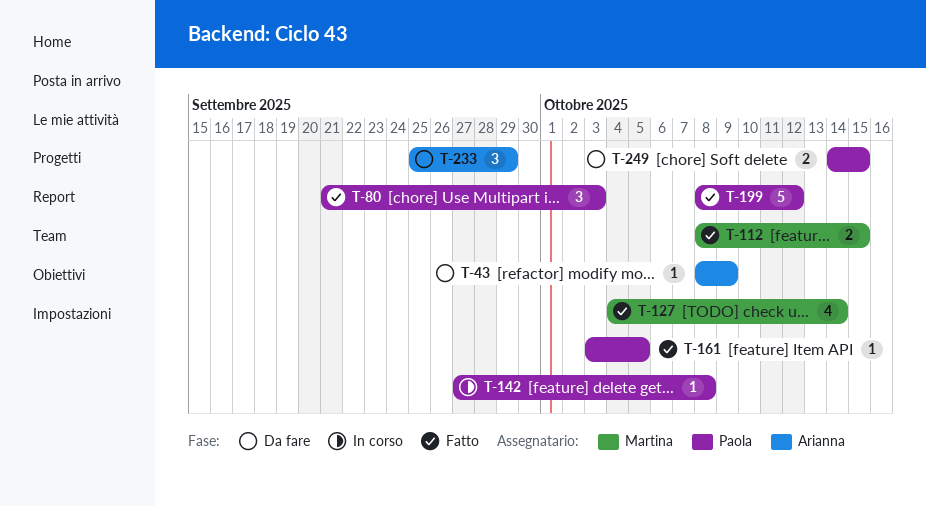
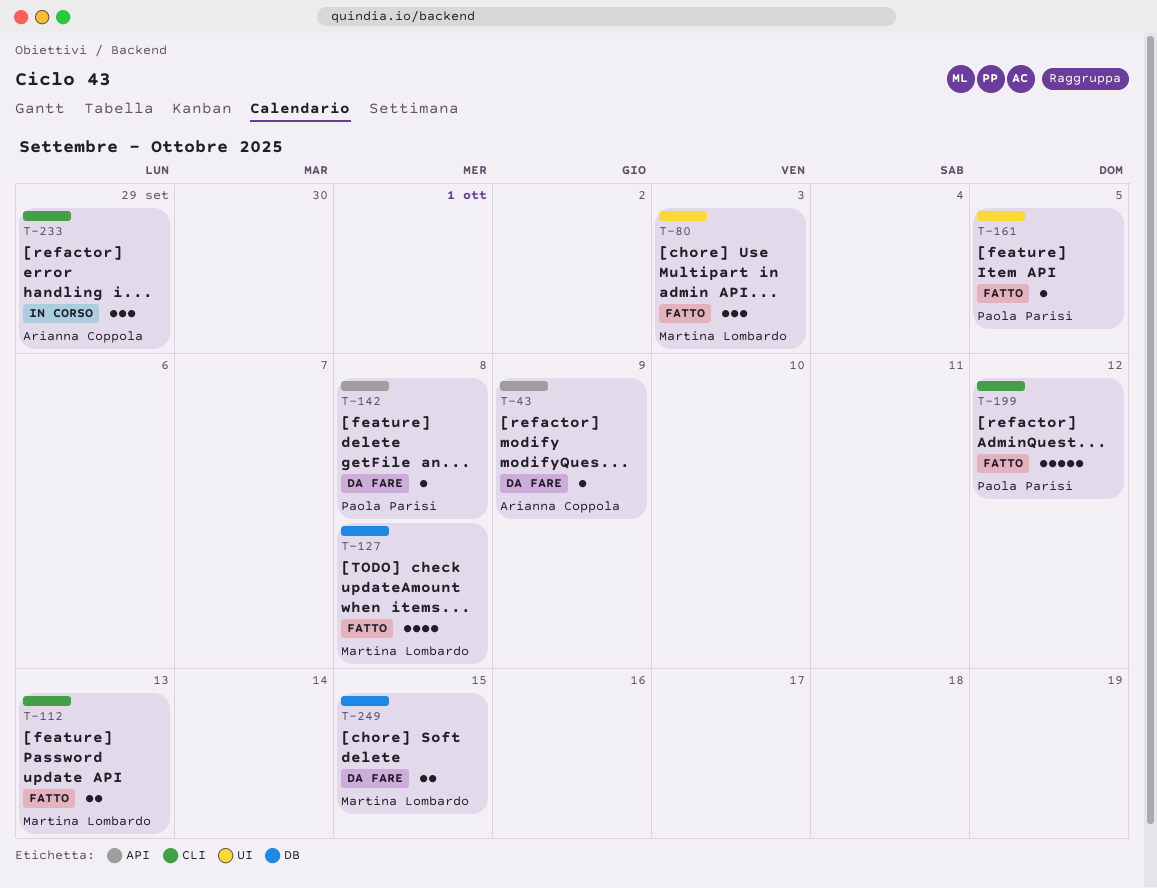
T-80, owner: Paola Parisi -> Martina Lombardo
T-112, due: Oct 15 -> Oct 13
T-127, due: Oct 14 -> Oct 8
T-142, status: In corso -> Da fare
T-233, status: Da fare -> In corso
T-249, owner: Paola Parisi -> Martina Lombardo

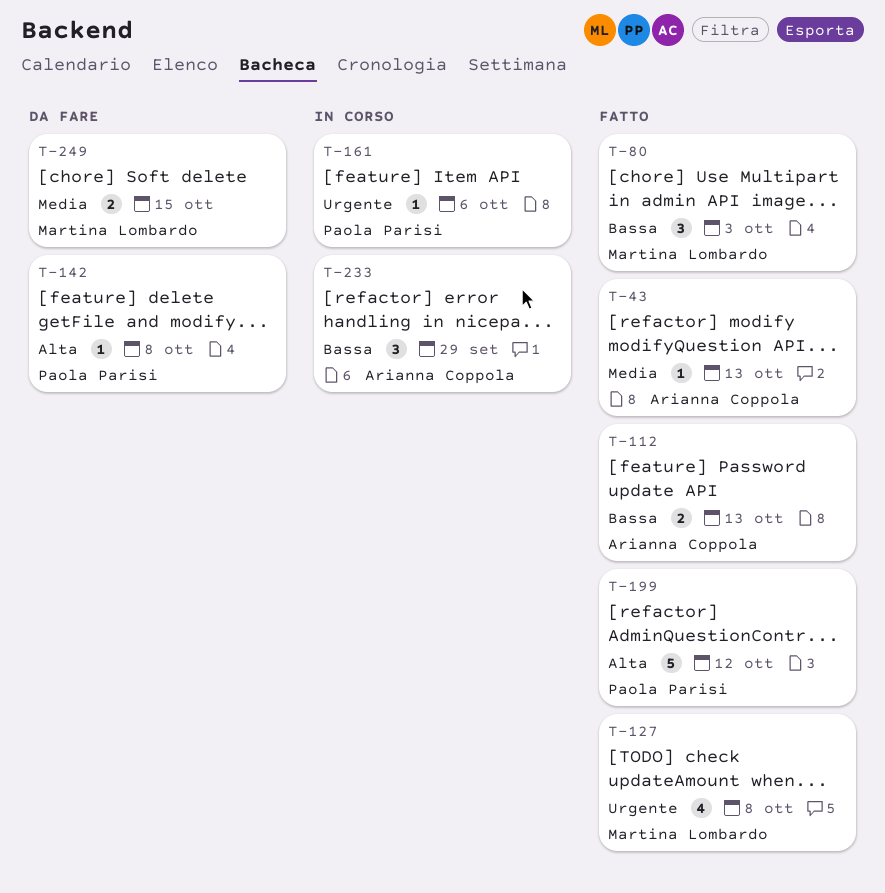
T-43, status: Da fare -> Fatto
T-43, due: Oct 9 -> Oct 13
T-112, owner: Martina Lombardo -> Arianna Coppola
T-161, status: Fatto -> In corso
T-161, due: Oct 5 -> Oct 6

